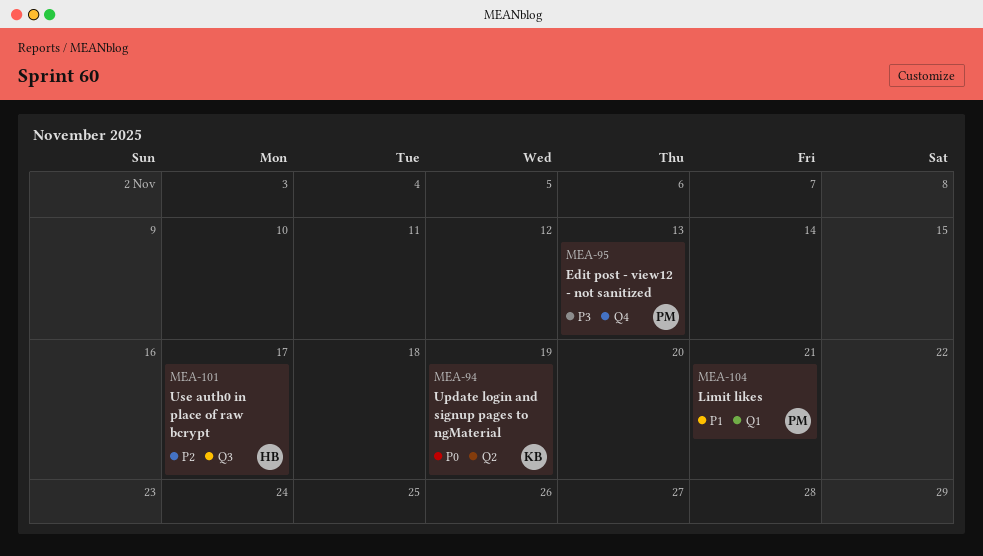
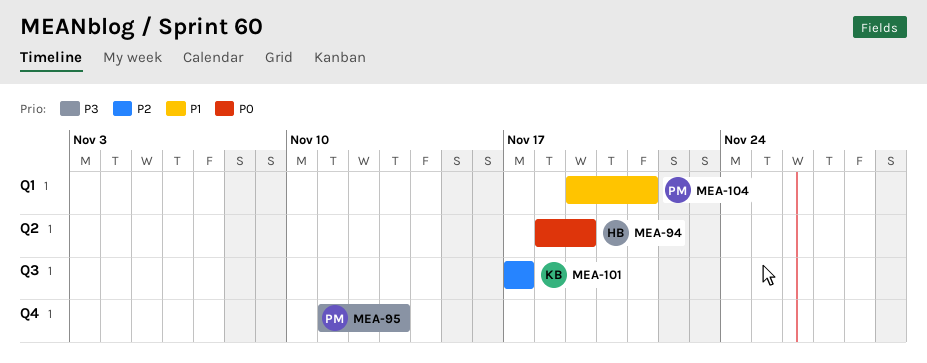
MEA-94, owner: KB -> HB
MEA-101, owner: HB -> KB

